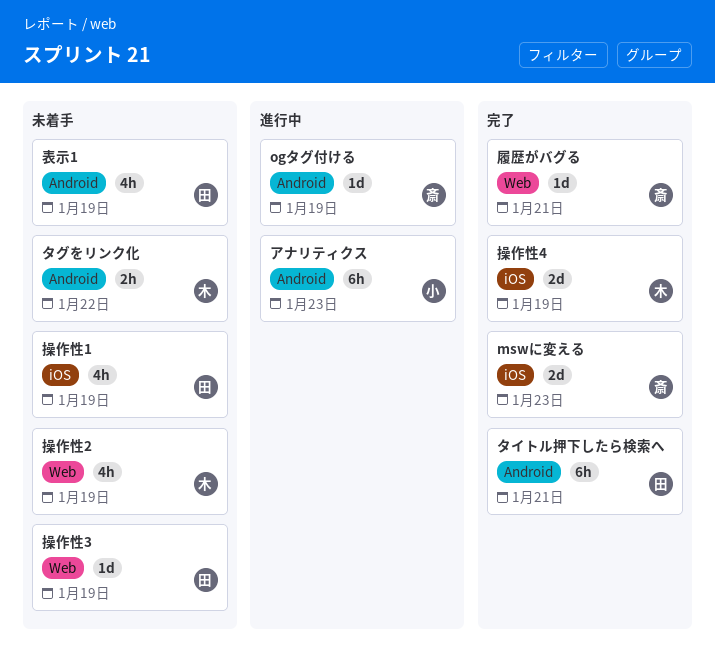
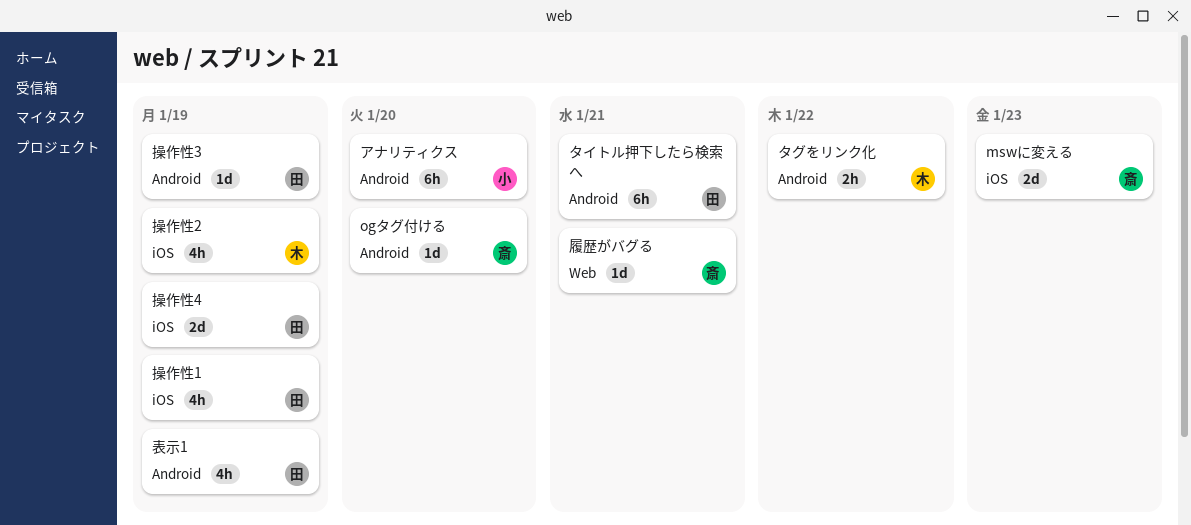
ogタグ付ける, due: Jan 19 -> Jan 20
アナリティクス, due: Jan 23 -> Jan 20
操作性2, label: Web -> iOS
操作性3, label: Web -> Android
操作性4, owner: 木 -> 田

